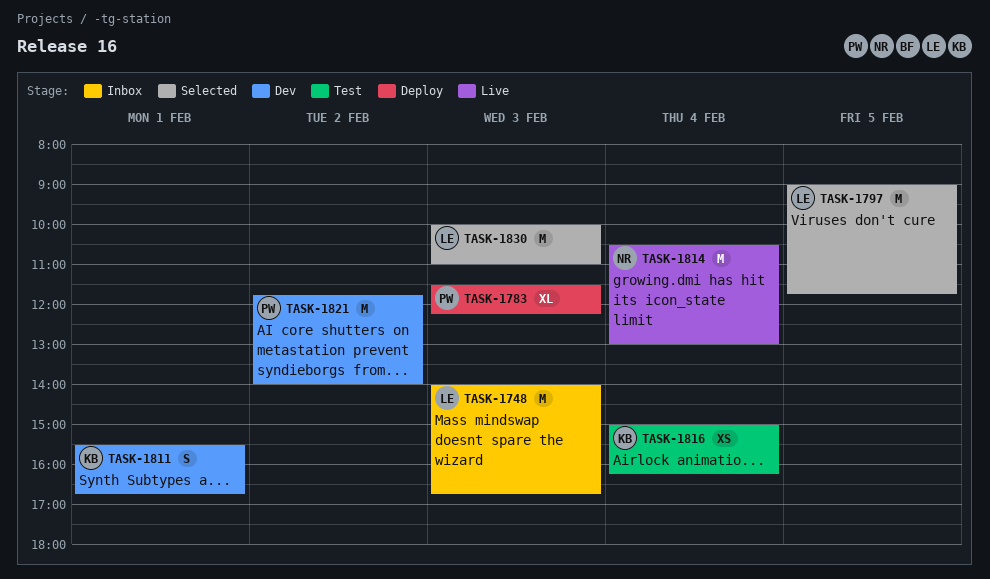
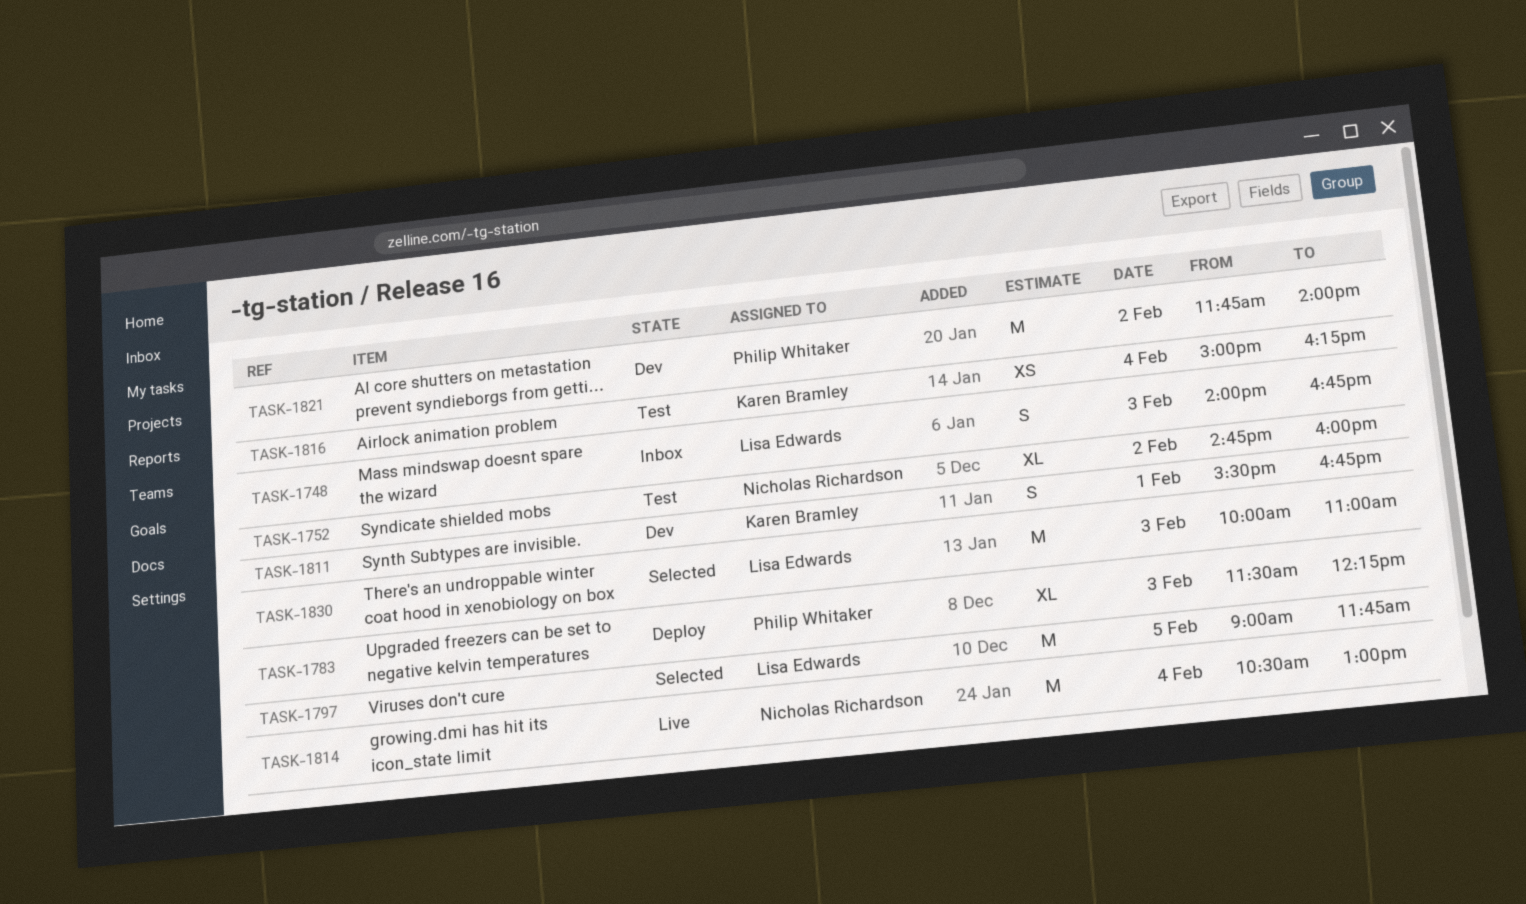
TASK-1748, estimate: M -> S
TASK-1752: none -> present

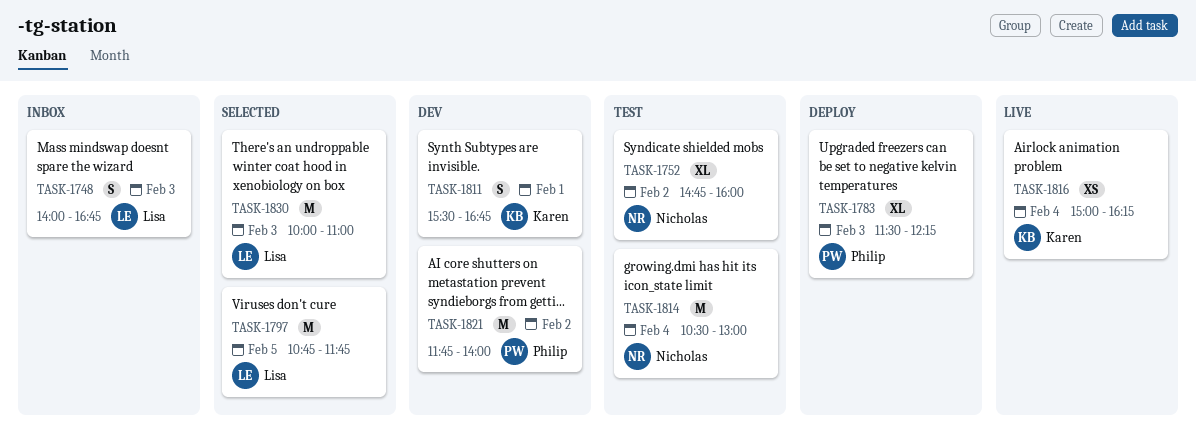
TASK-1797, begins: 09:00 -> 10:45
TASK-1814, status: Live -> Test
TASK-1816, status: Test -> Live

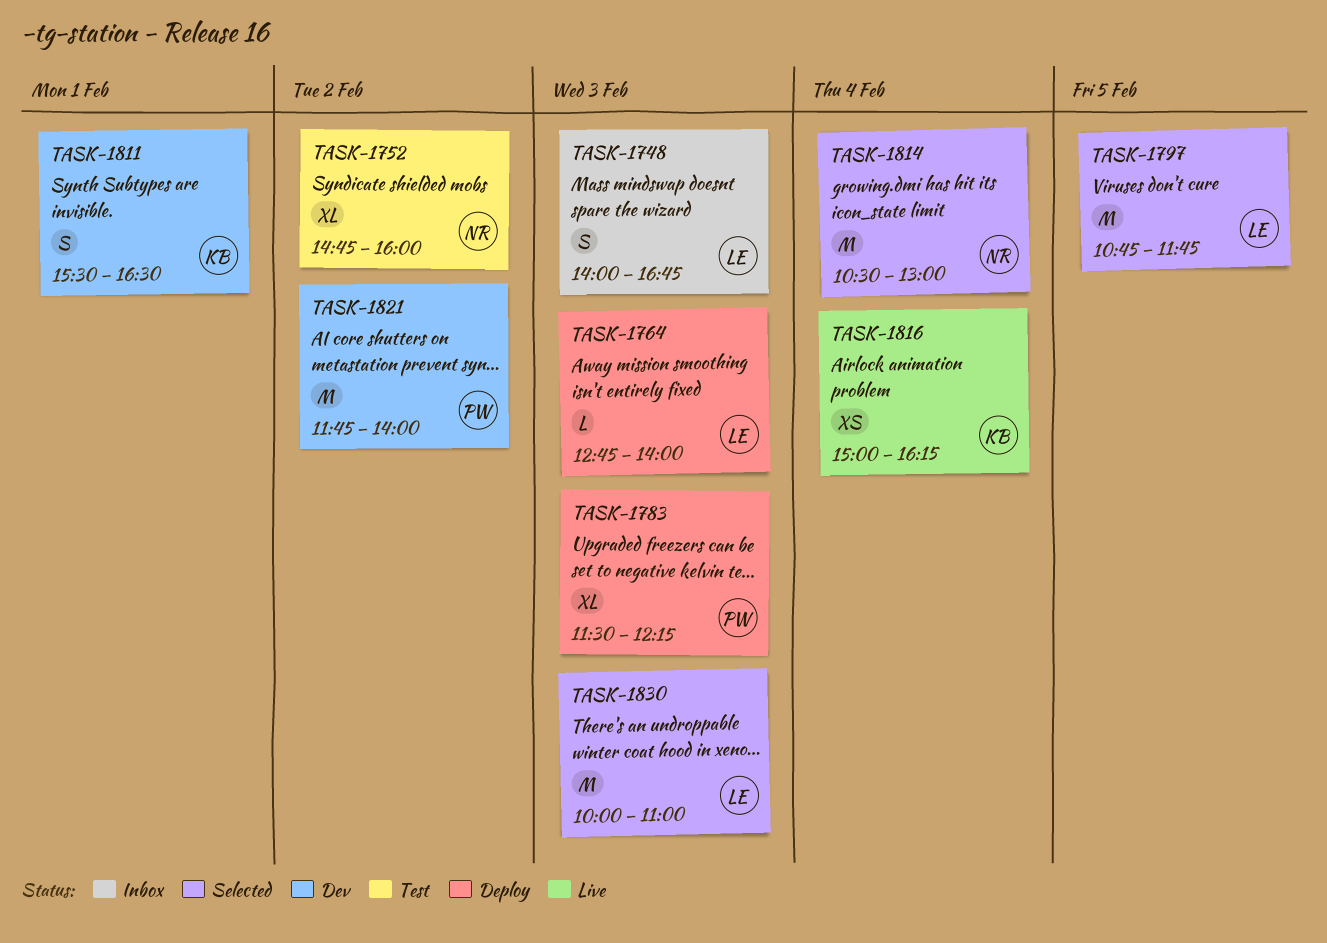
TASK-1764: none -> present
TASK-1811, ends: 16:45 -> 16:30
TASK-1814, status: Test -> Selected

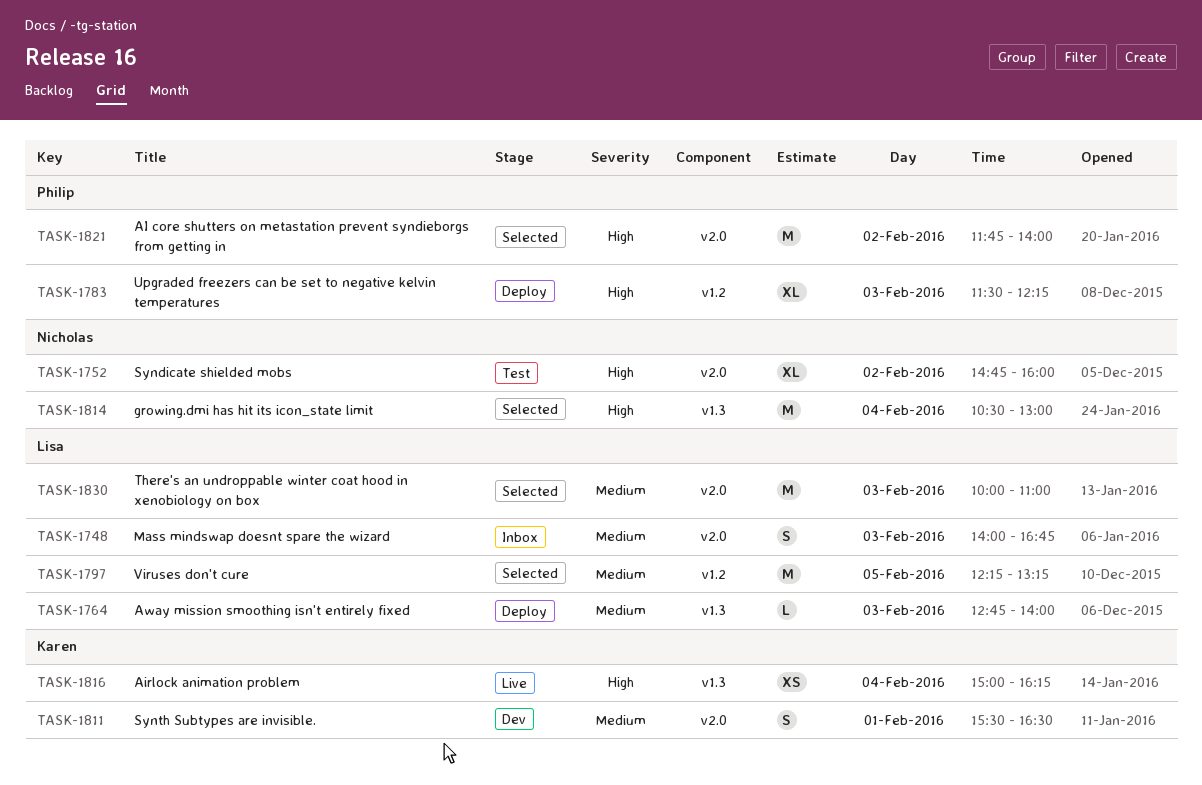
TASK-1797, begins: 10:45 -> 12:15
TASK-1797, ends: 11:45 -> 13:15
TASK-1821, status: Dev -> Selected

